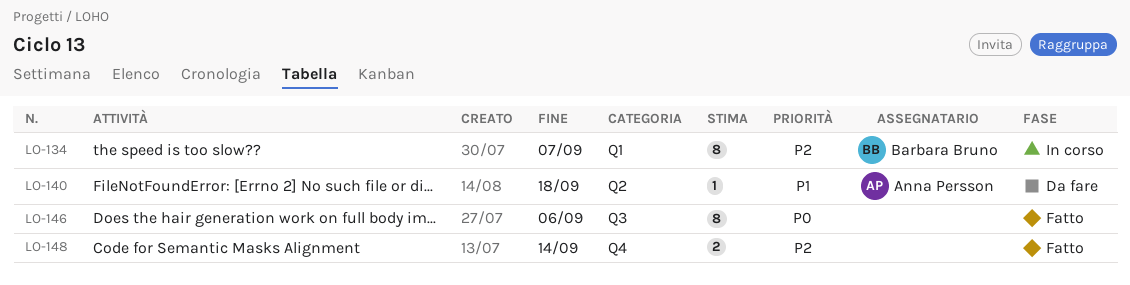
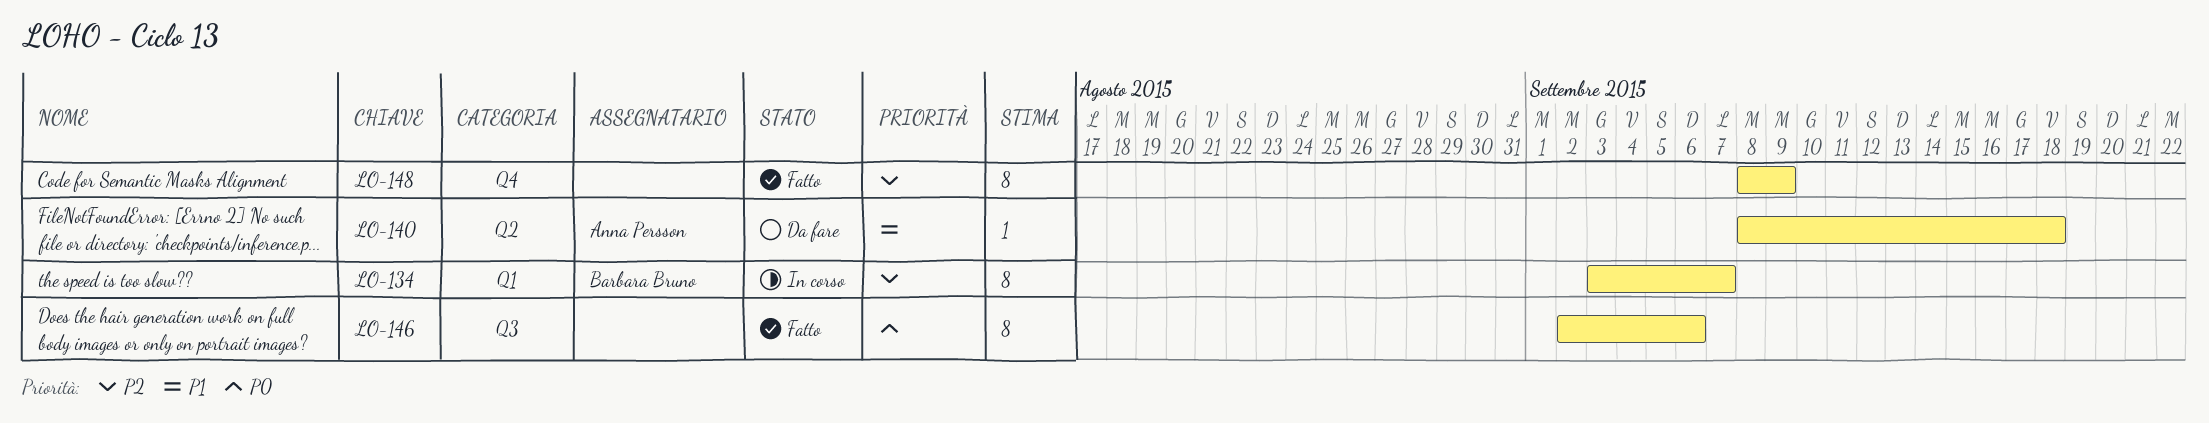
LO-148, estimate: 2 -> 8
LO-148, due: Sep 14 -> Sep 9

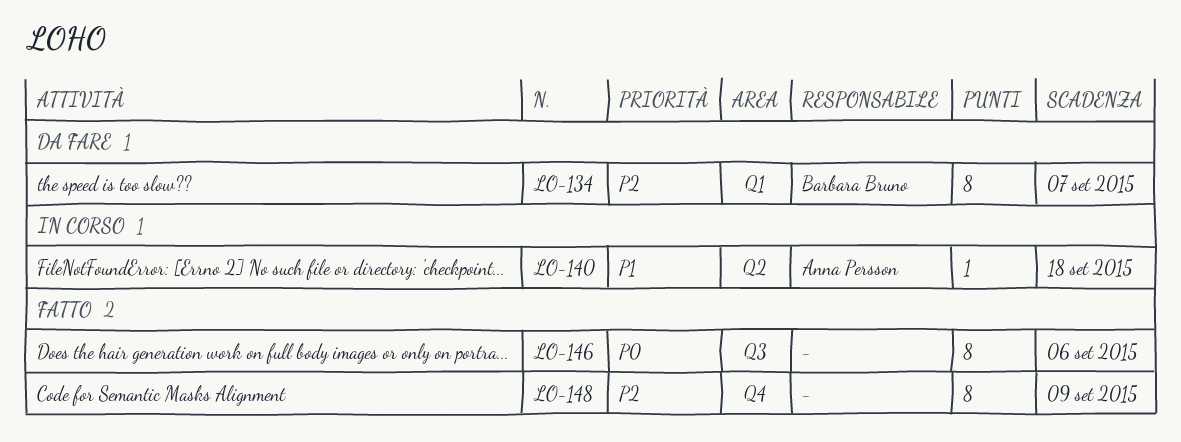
LO-134, status: In corso -> Da fare
LO-140, status: Da fare -> In corso

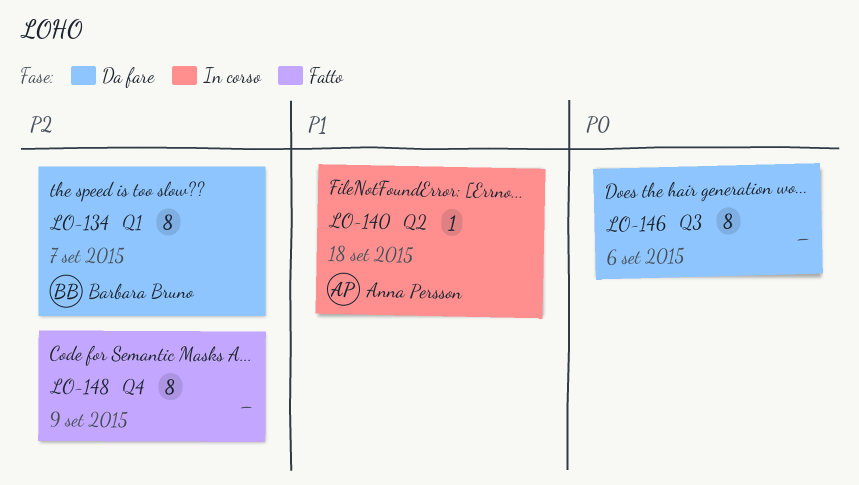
LO-146, status: Fatto -> Da fare

